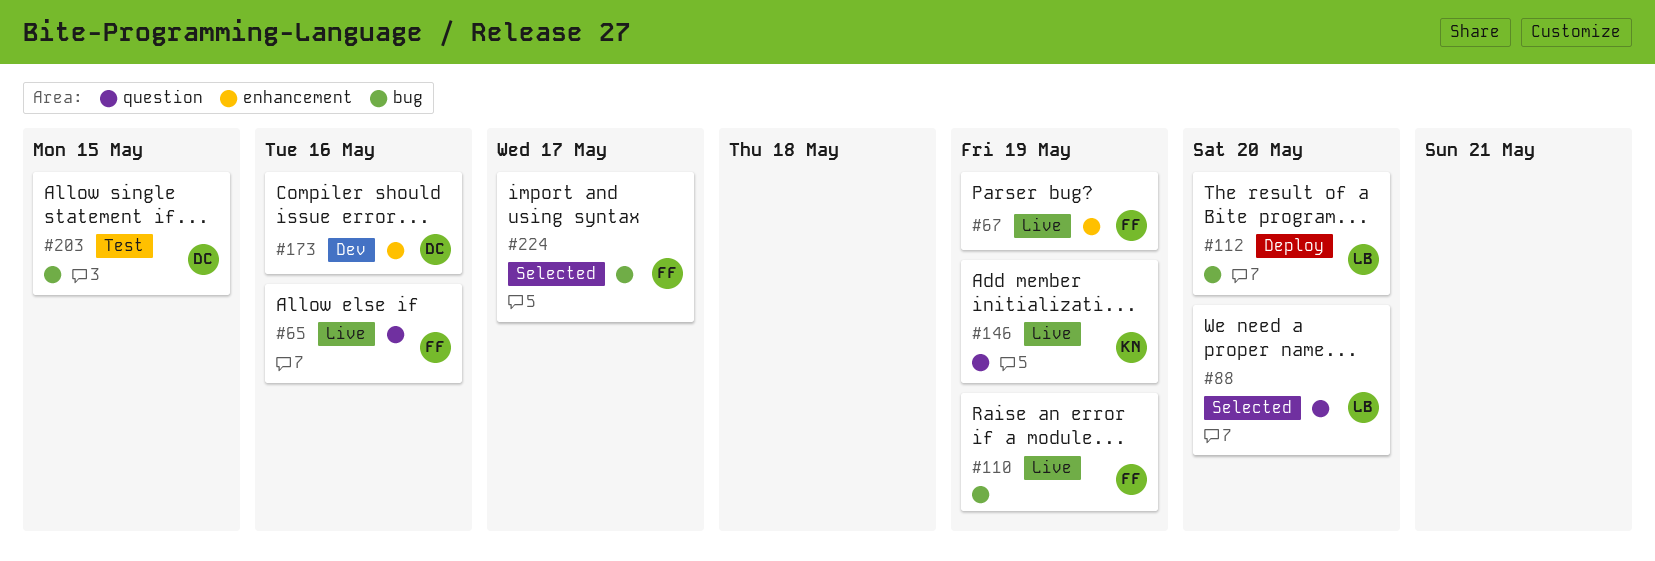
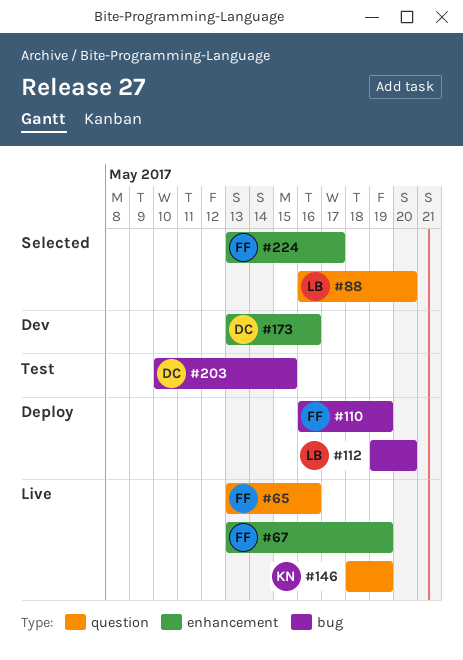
#110, status: Live -> Deploy
#224, label: bug -> enhancement

